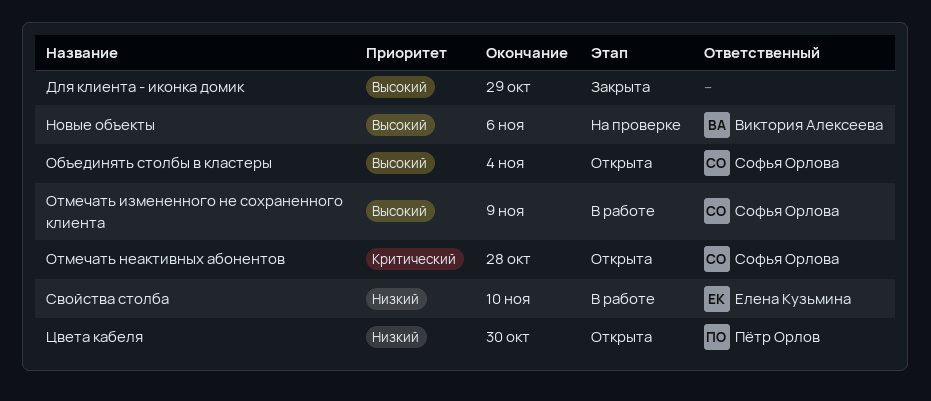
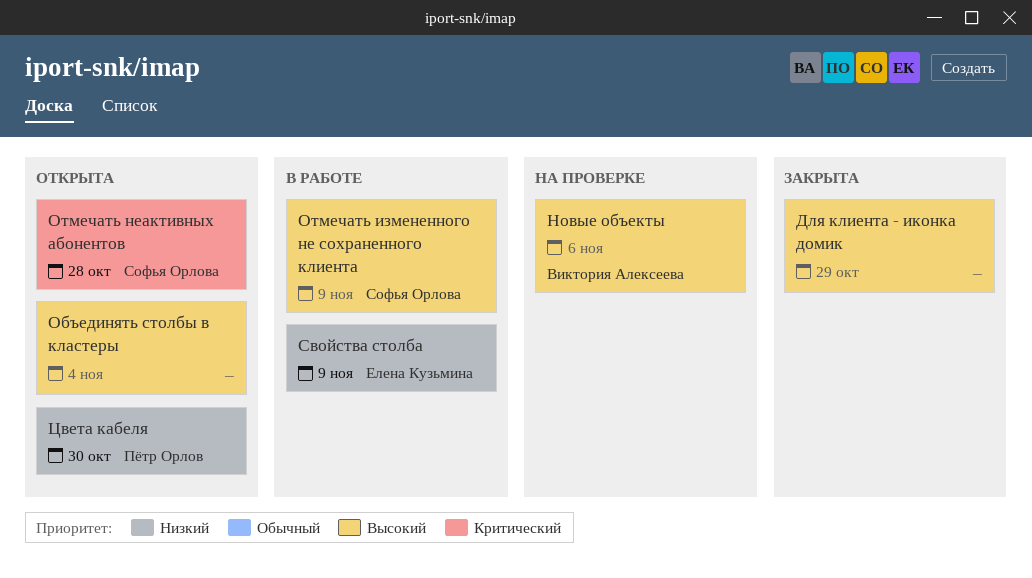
Объединять столбы в кластеры, owner: Софья Орлова -> none
Свойства столба, due: Nov 10 -> Nov 9

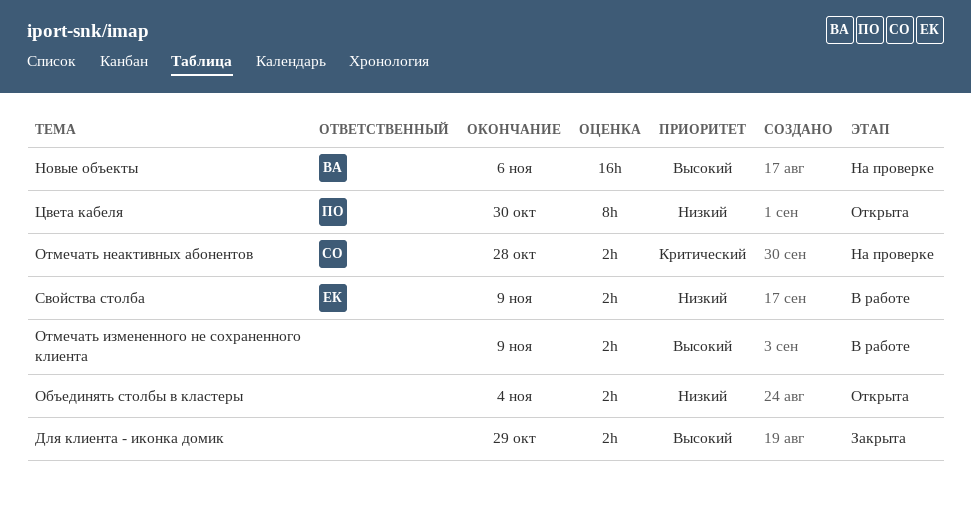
Объединять столбы в кластеры, priority: Высокий -> Низкий
Отмечать измененного не сохраненного клиента, owner: Софья Орлова -> none
Отмечать неактивных абонентов, status: Открыта -> На проверке

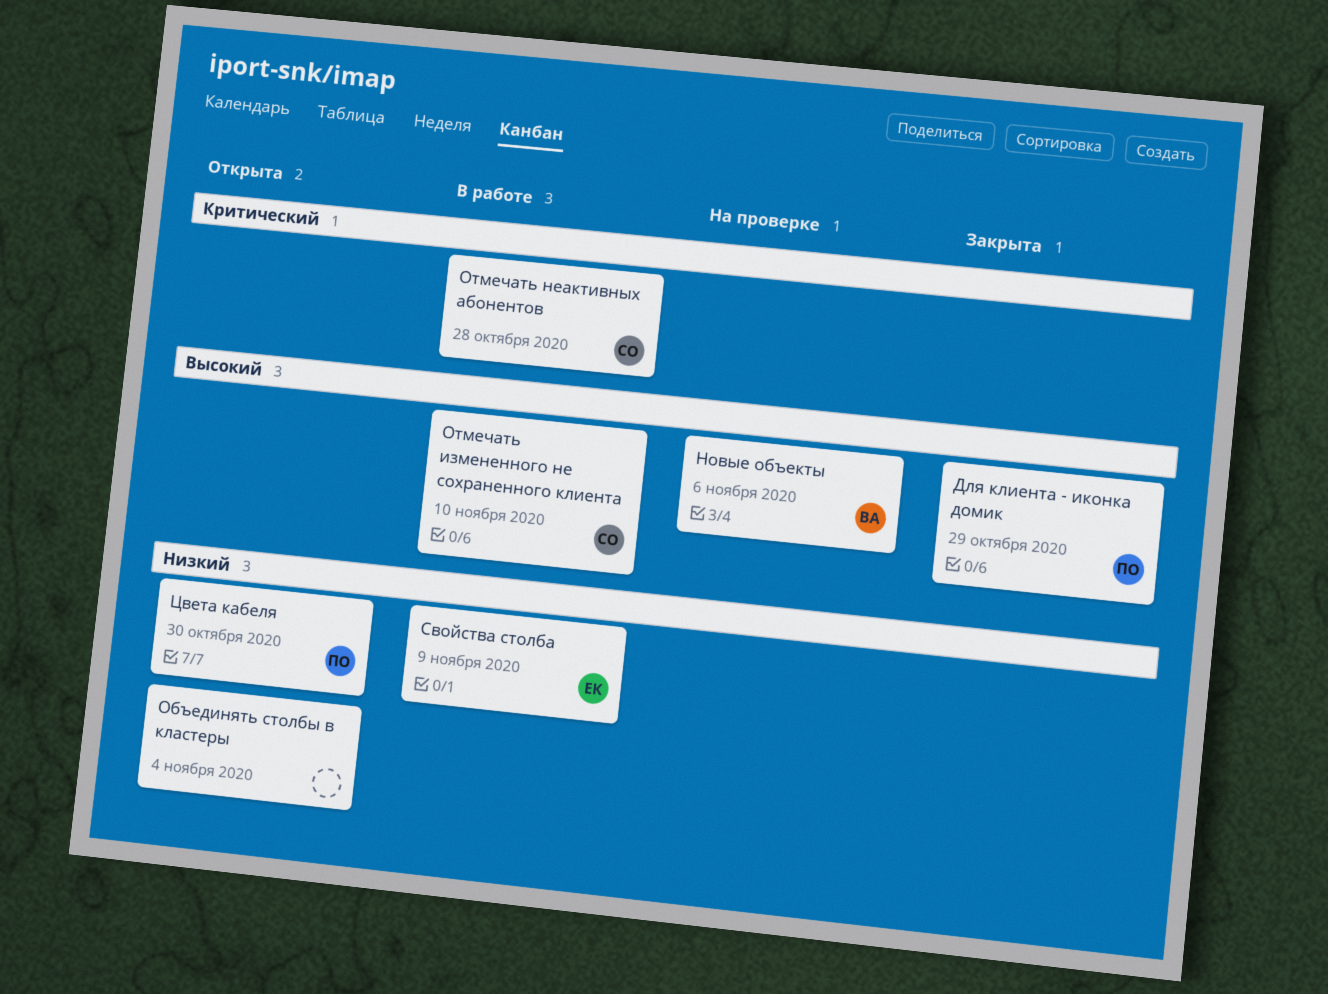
Для клиента - иконка домик, owner: none -> ПО
Отмечать измененного не сохраненного клиента, owner: none -> СО
Отмечать измененного не сохраненного клиента, due: Nov 9 -> Nov 10
Отмечать неактивных абонентов, status: На проверке -> В работе

